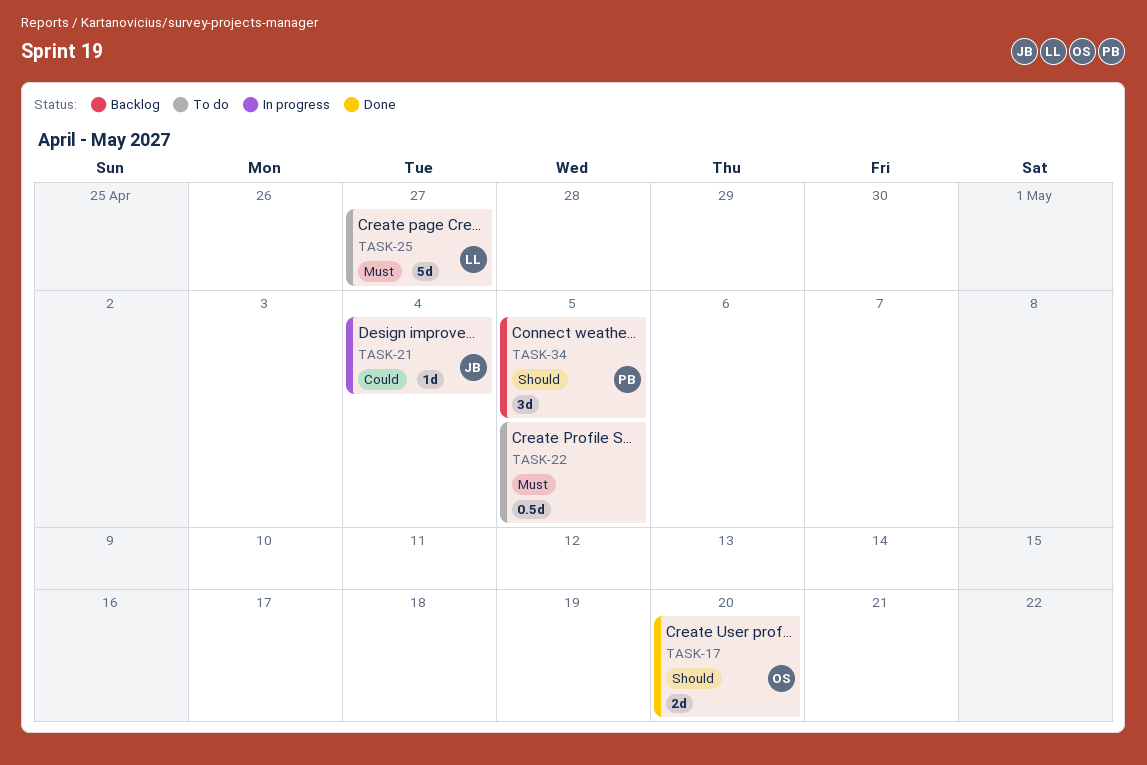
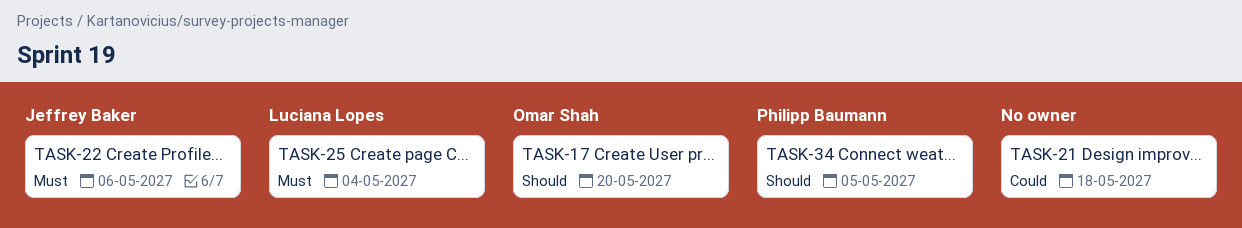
TASK-21, owner: Jeffrey Baker -> none
TASK-21, due: May 4 -> May 18
TASK-22, owner: none -> Jeffrey Baker
TASK-22, due: May 5 -> May 6
TASK-25, due: Apr 27 -> May 4

